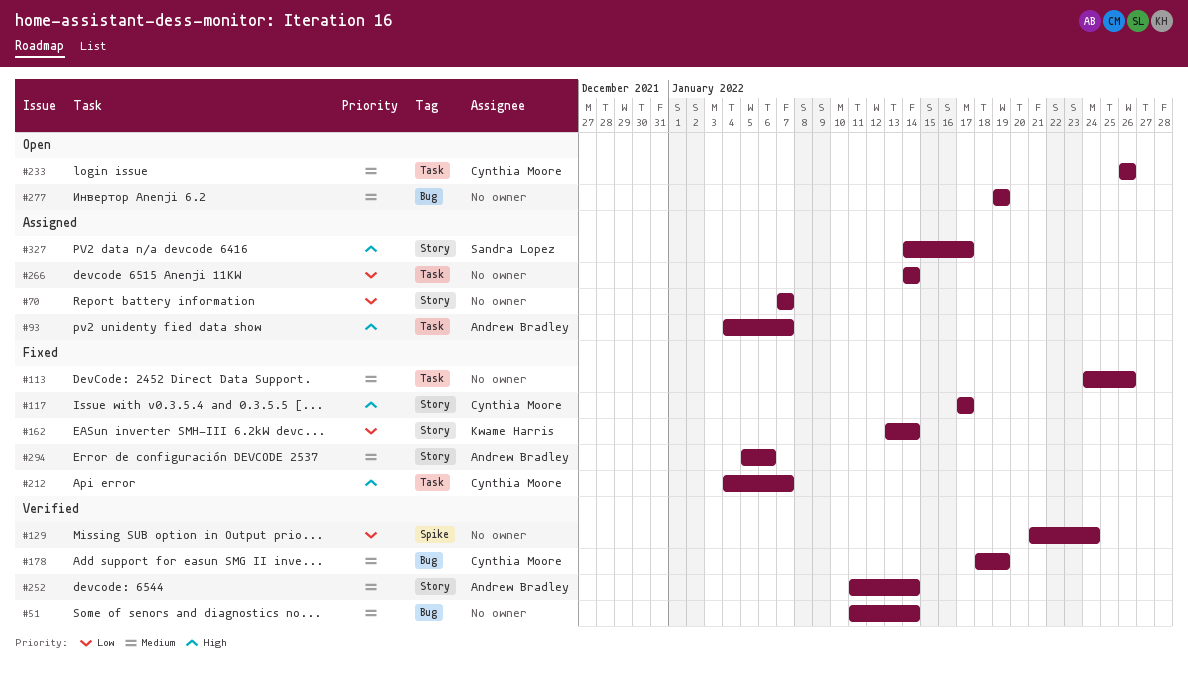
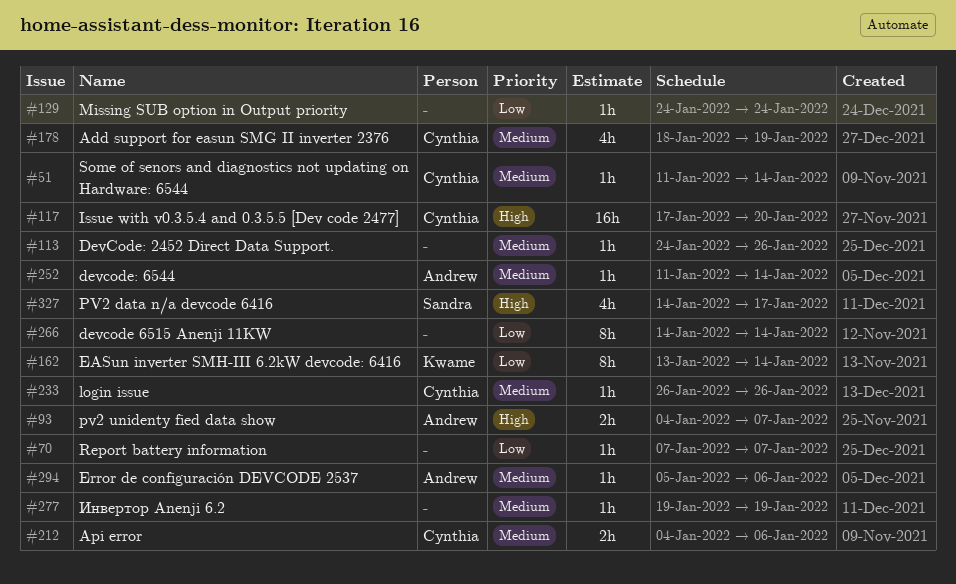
#51, owner: none -> Cynthia Moore
#117, due: Jan 17 -> Jan 20
#129, start: Jan 21 -> Jan 24
#212, priority: High -> Medium
#212, due: Jan 7 -> Jan 6

